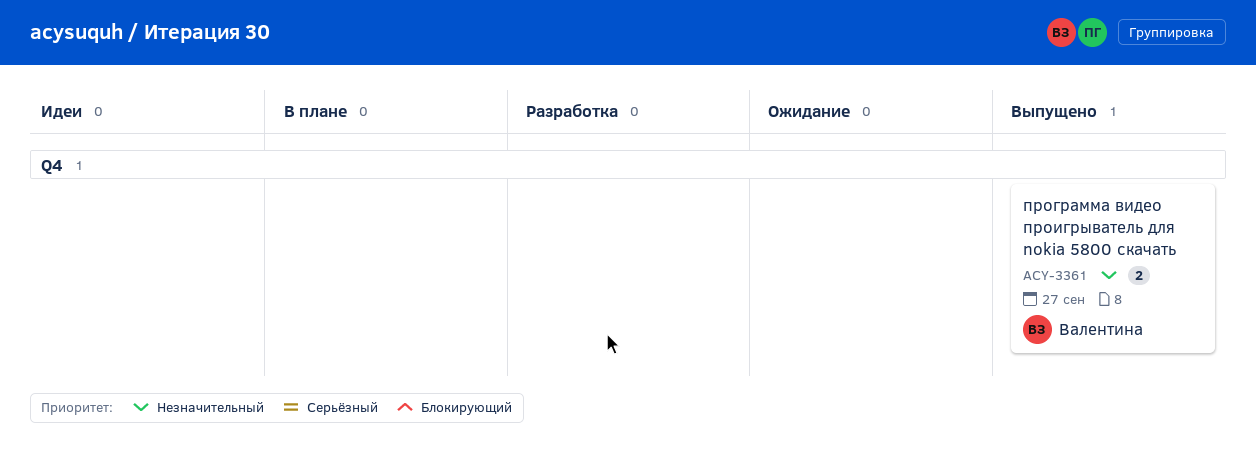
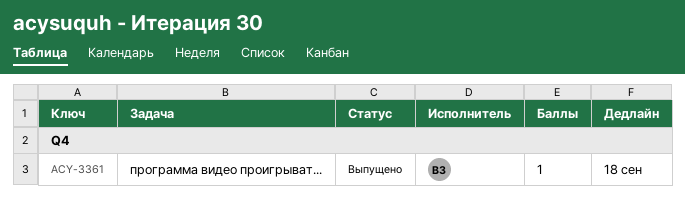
ACY-3361, estimate: 2 -> 1
ACY-3361, due: Sep 27 -> Sep 18

